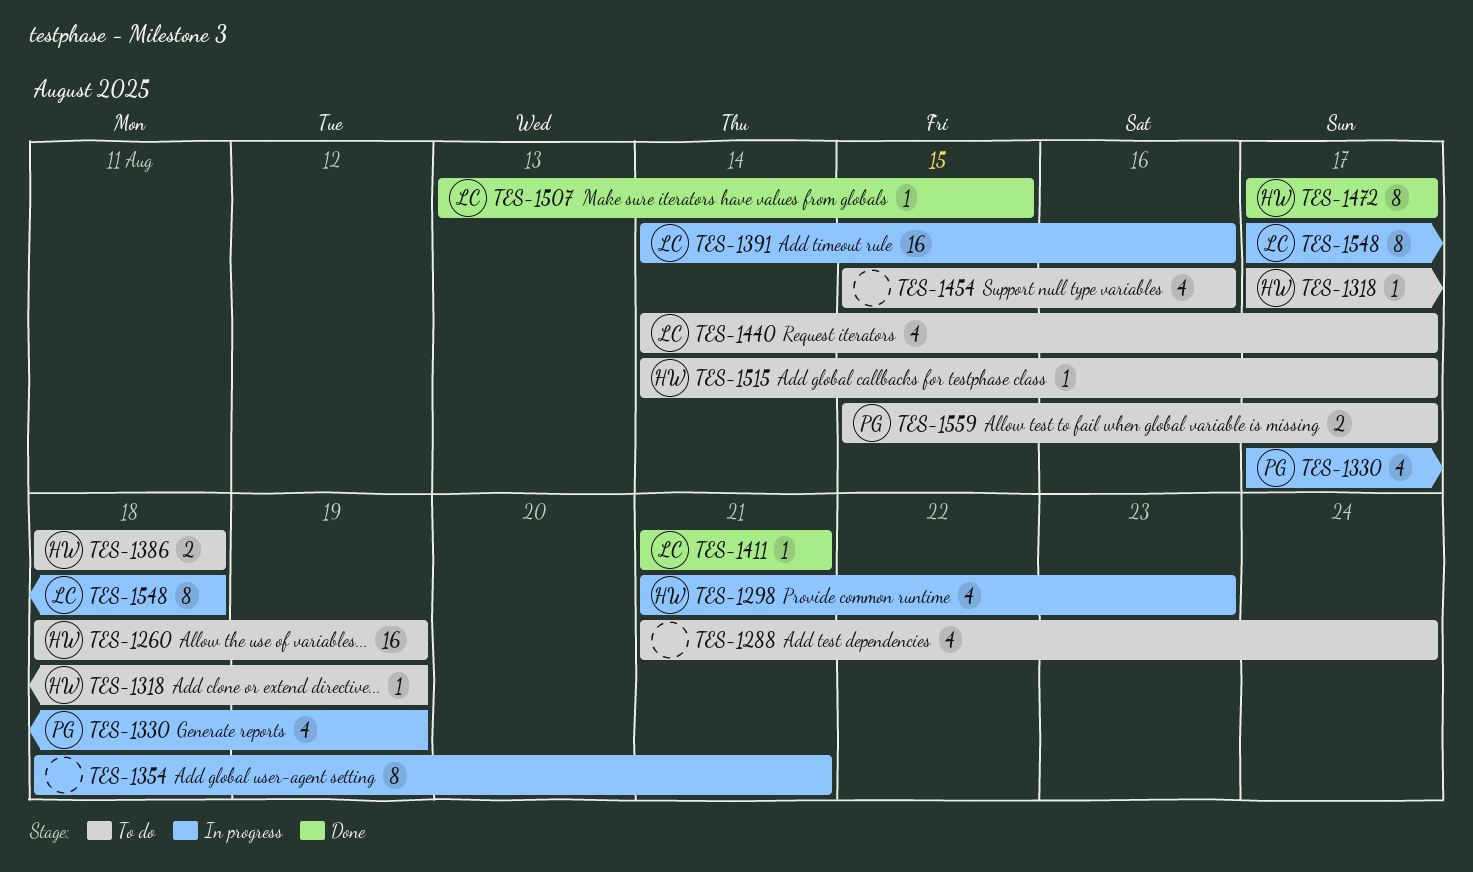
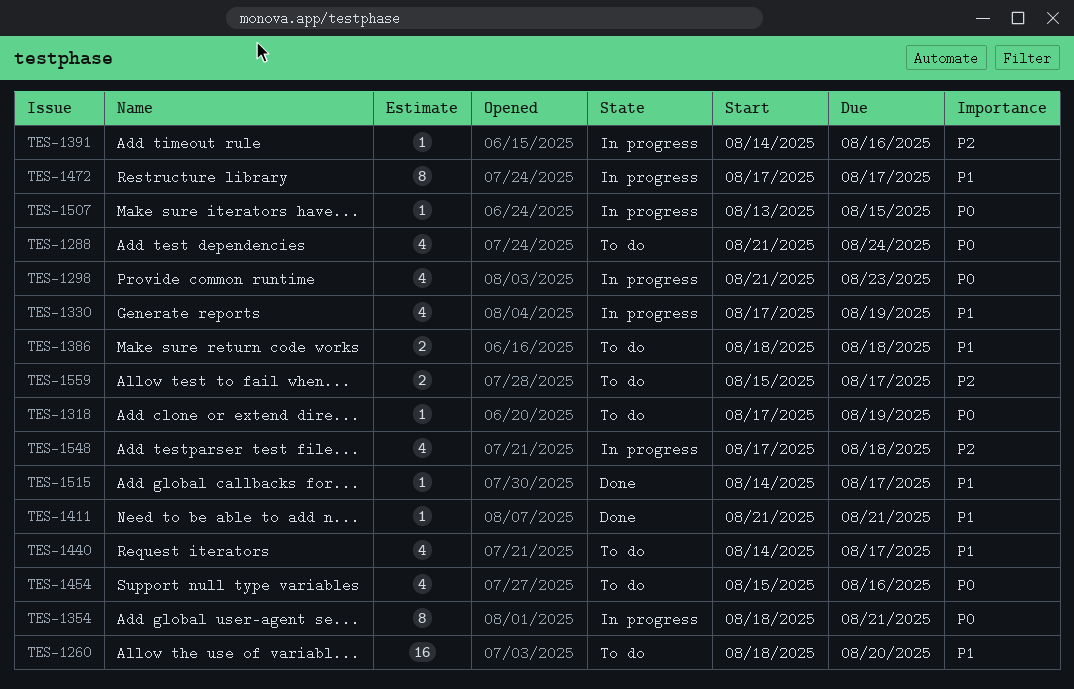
TES-1260, due: Aug 19 -> Aug 20
TES-1391, estimate: 16 -> 1
TES-1472, status: Done -> In progress
TES-1507, status: Done -> In progress
TES-1515, status: To do -> Done
TES-1548, estimate: 8 -> 4

